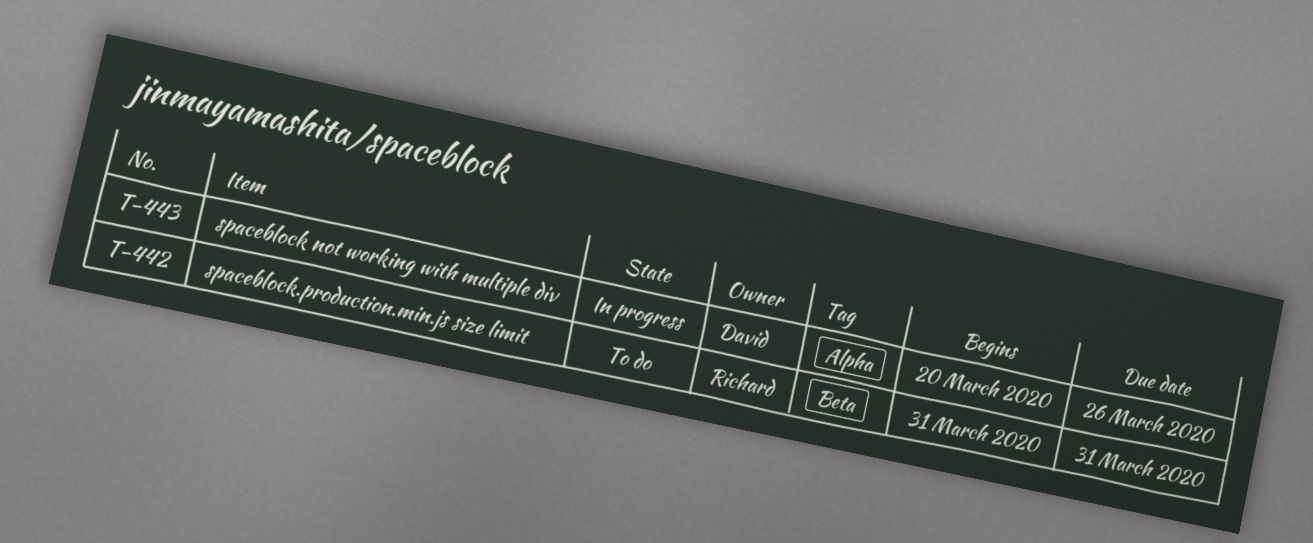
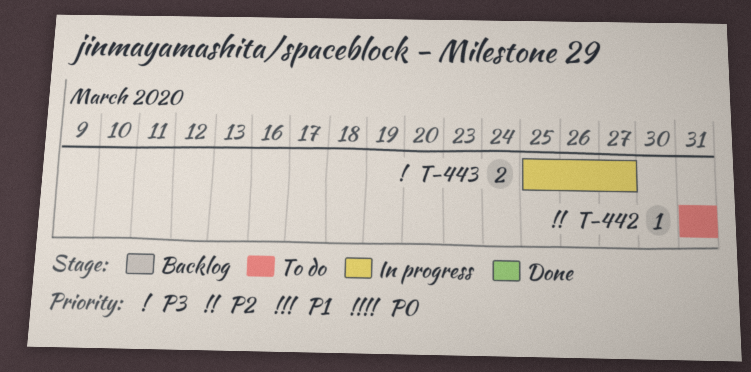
T-443, start: Mar 20 -> Mar 25
T-443, due: Mar 26 -> Mar 27

